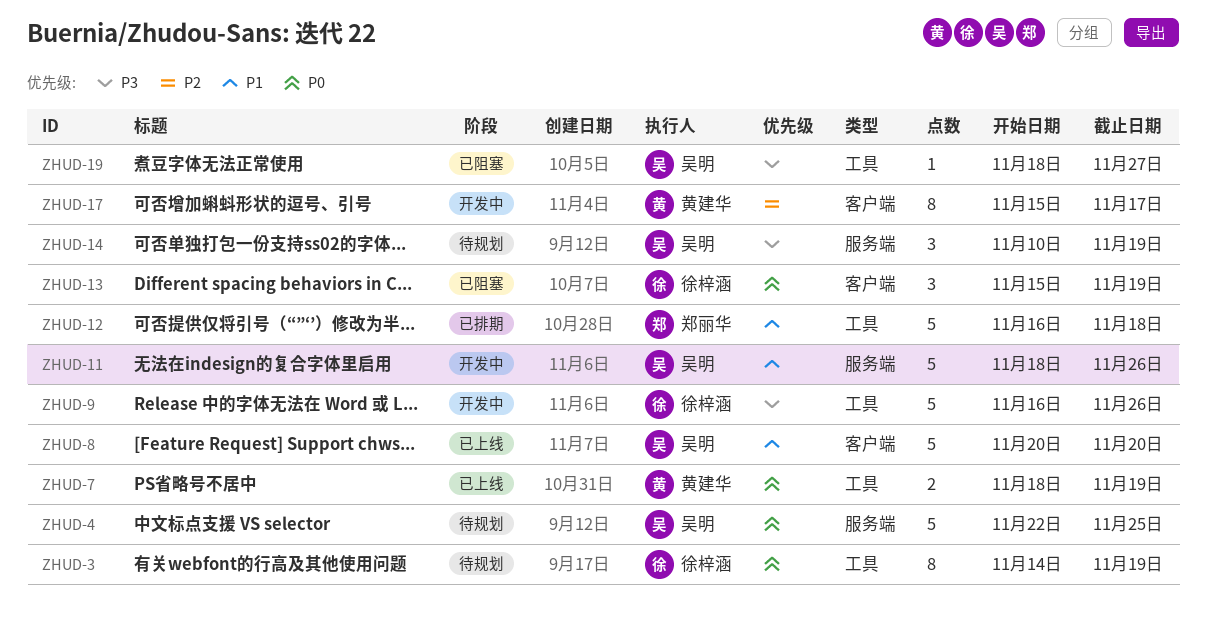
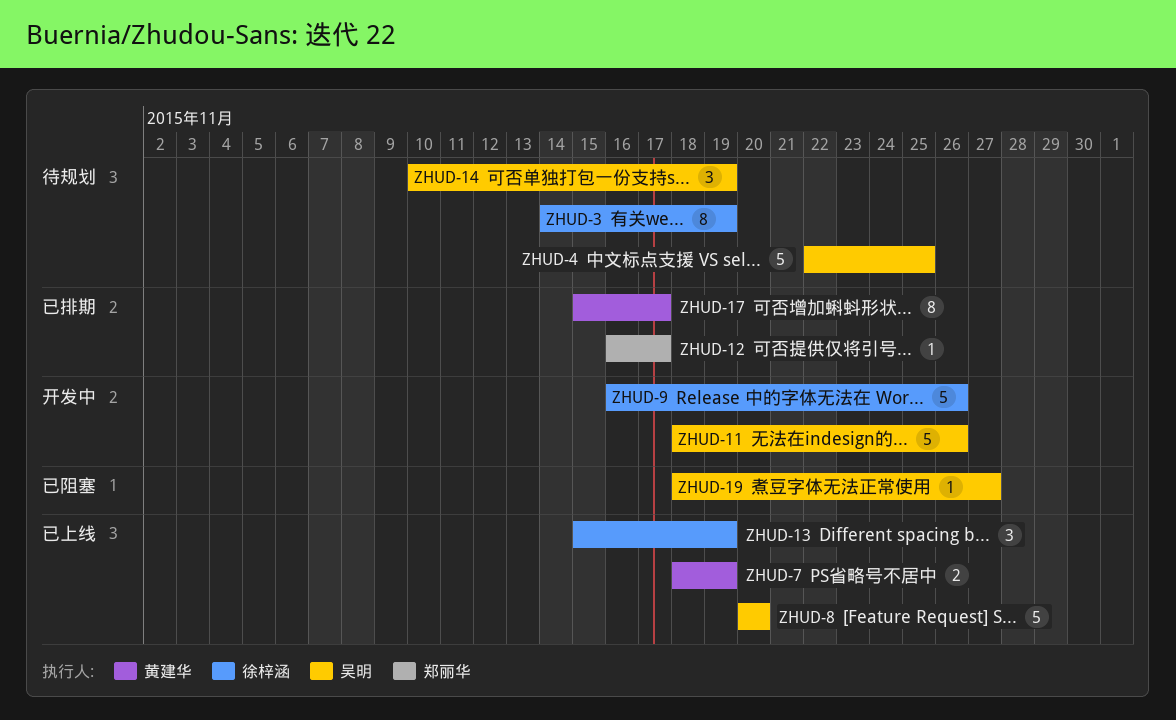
ZHUD-12, estimate: 5 -> 1
ZHUD-12, due: Nov 18 -> Nov 17
ZHUD-13, status: 已阻塞 -> 已上线
ZHUD-17, status: 开发中 -> 已排期

